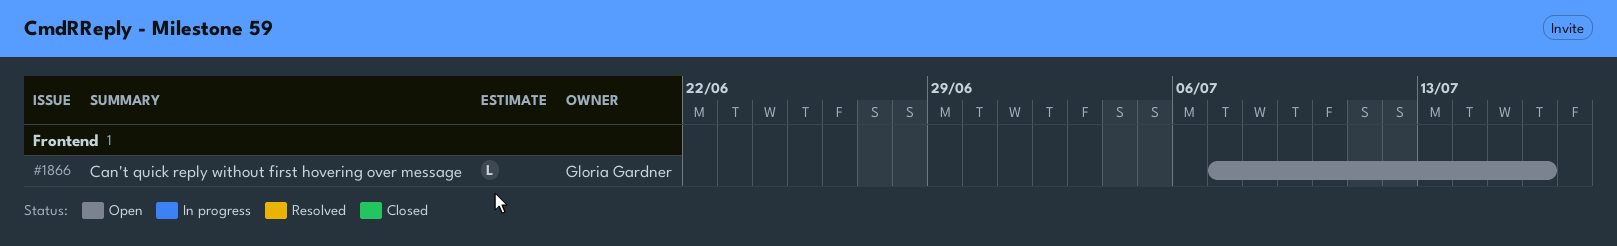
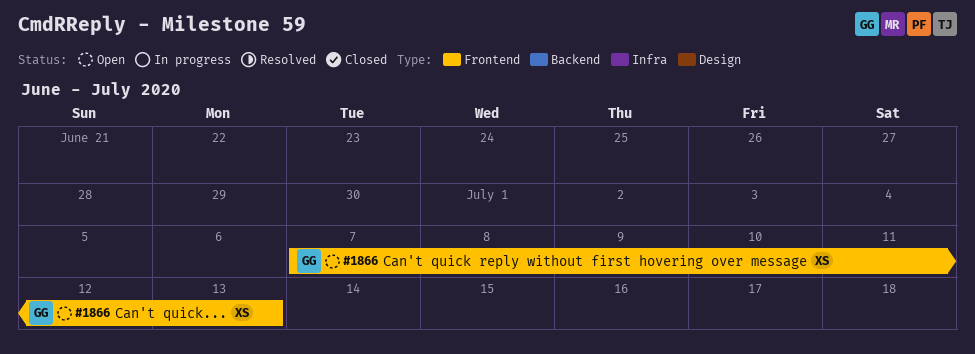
#1866, estimate: L -> XS
#1866, due: Jul 16 -> Jul 13

